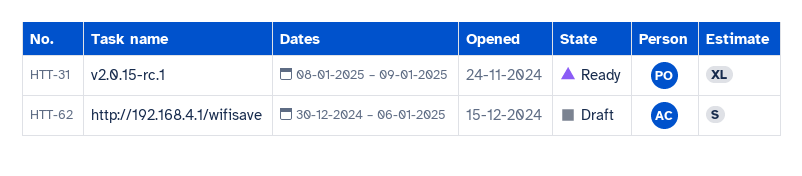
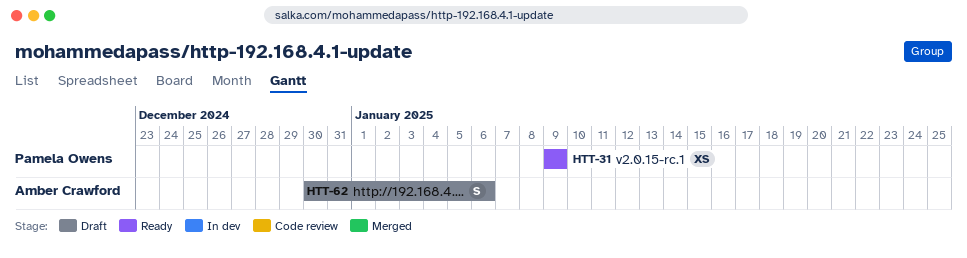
HTT-31, estimate: XL -> XS
HTT-31, start: Jan 8 -> Jan 9

